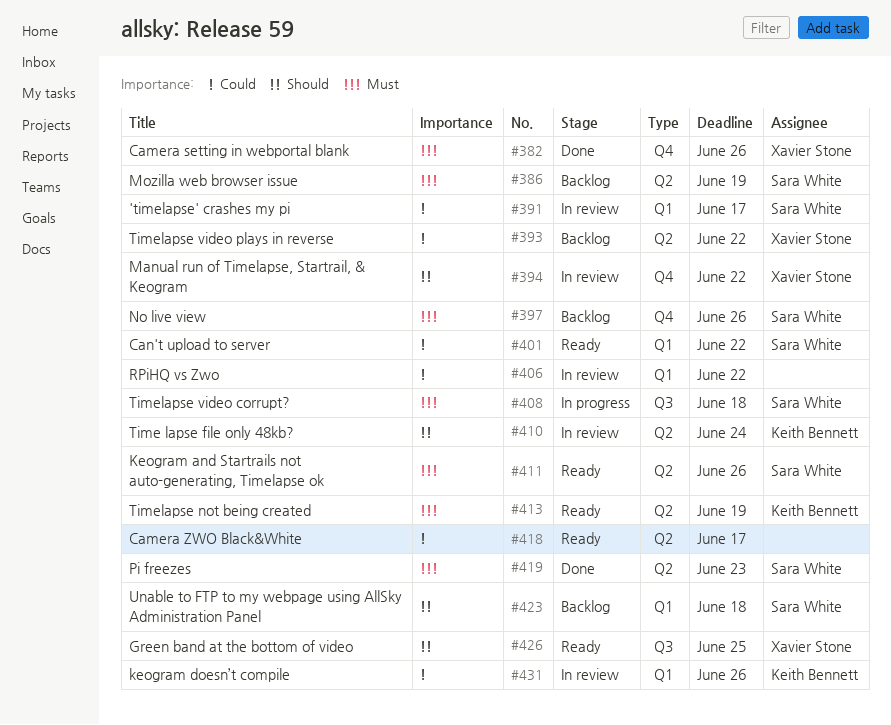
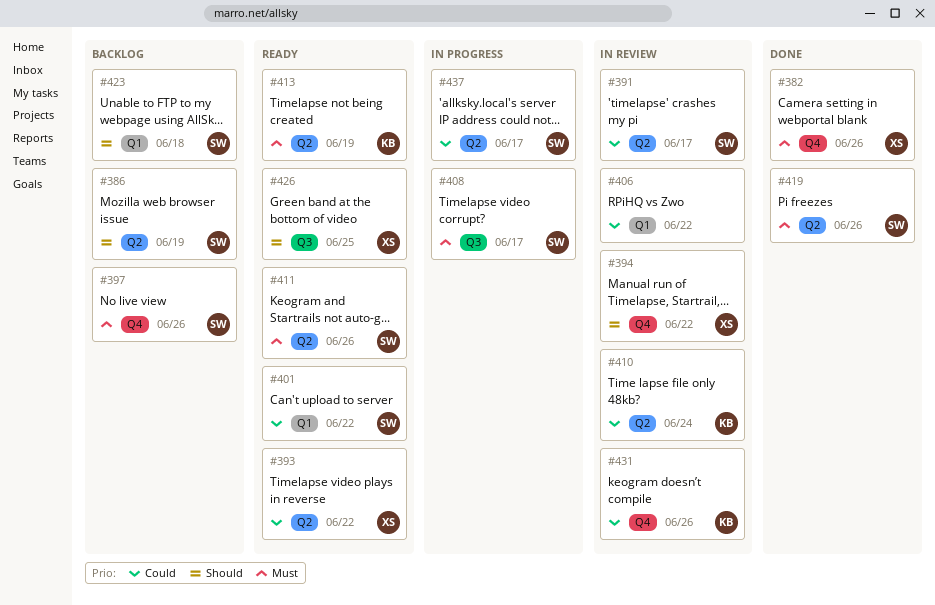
#386, priority: Must -> Should
#391, label: Q1 -> Q2
#393, status: Backlog -> Ready
#408, due: Jun 18 -> Jun 17
#410, priority: Should -> Could
#418: present -> none
#419, due: Jun 23 -> Jun 26
#431, label: Q1 -> Q4
#437: none -> present

